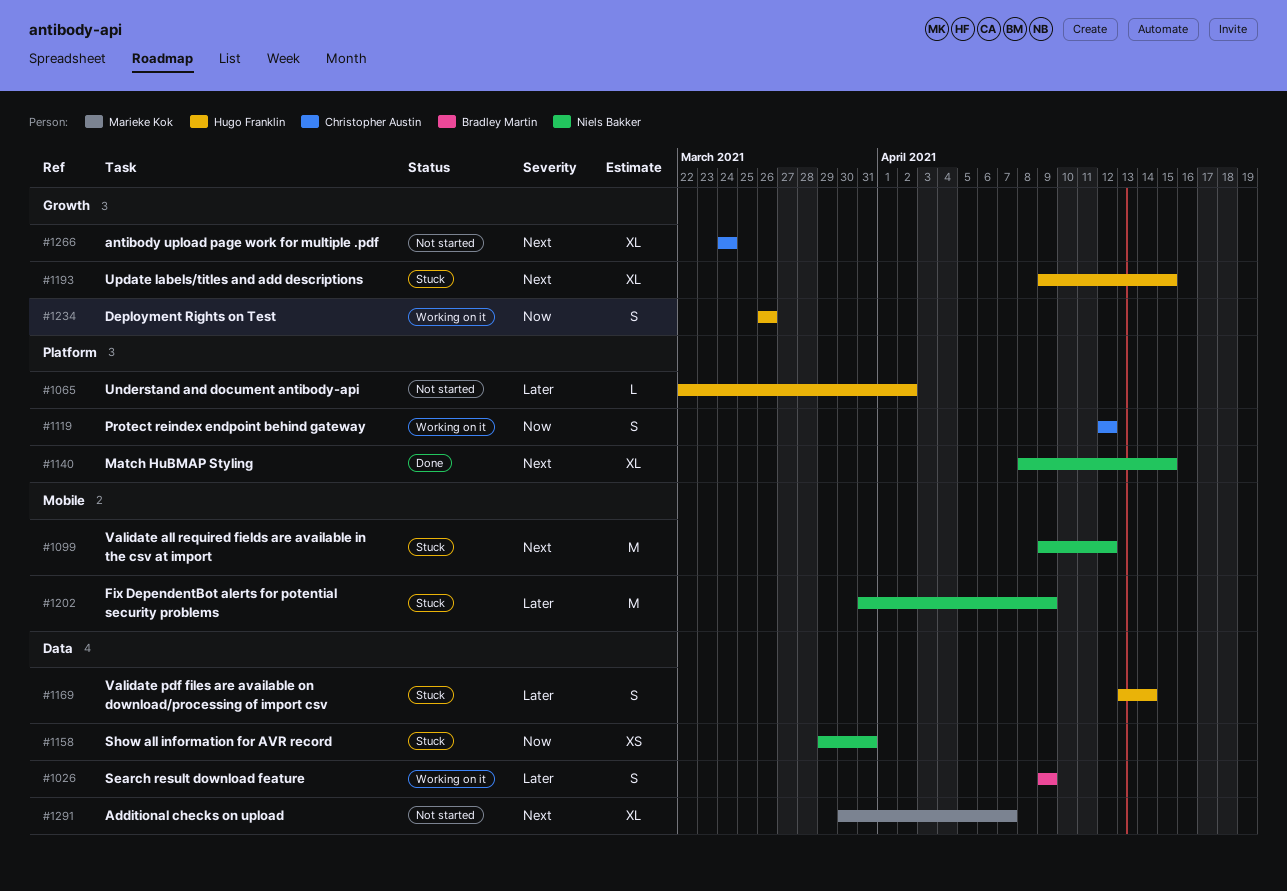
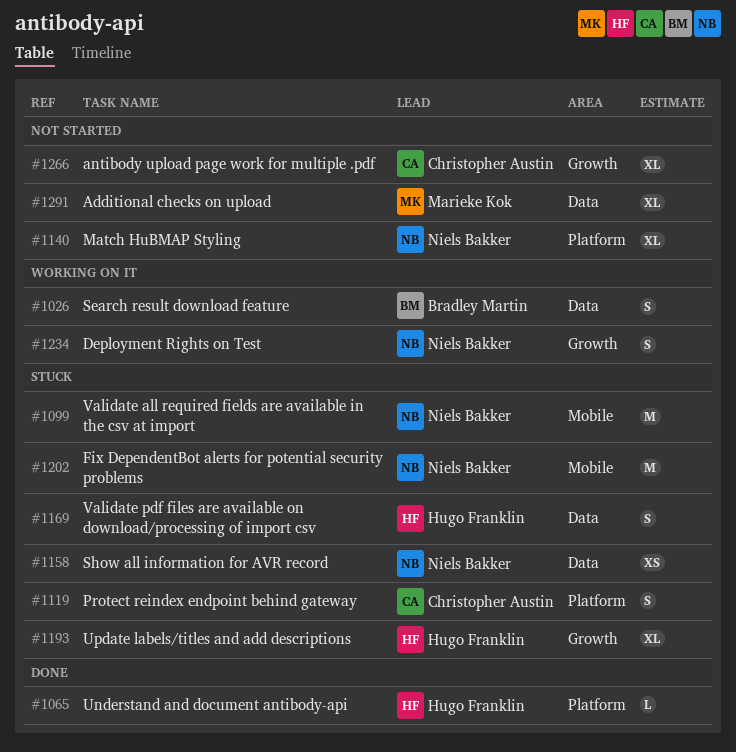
#1065, status: Not started -> Done
#1119, status: Working on it -> Stuck
#1140, status: Done -> Not started
#1234, owner: Hugo Franklin -> Niels Bakker

